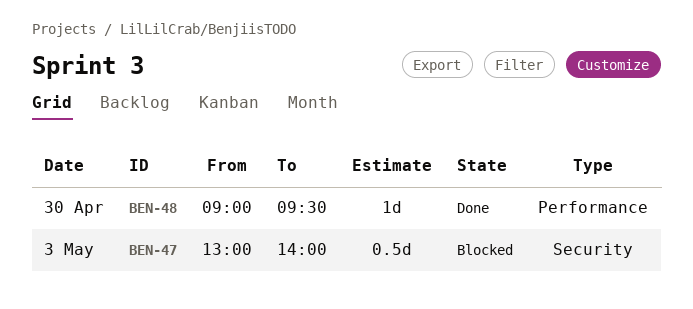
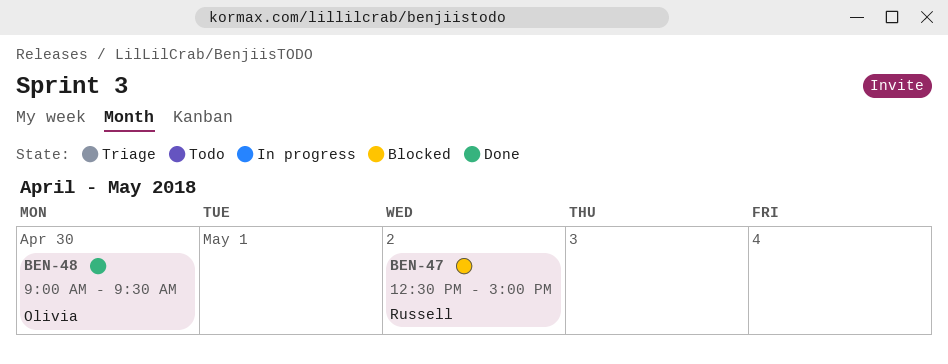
BEN-47, day: May 3 -> May 2
BEN-47, begins: 13:00 -> 12:30
BEN-47, ends: 14:00 -> 15:00

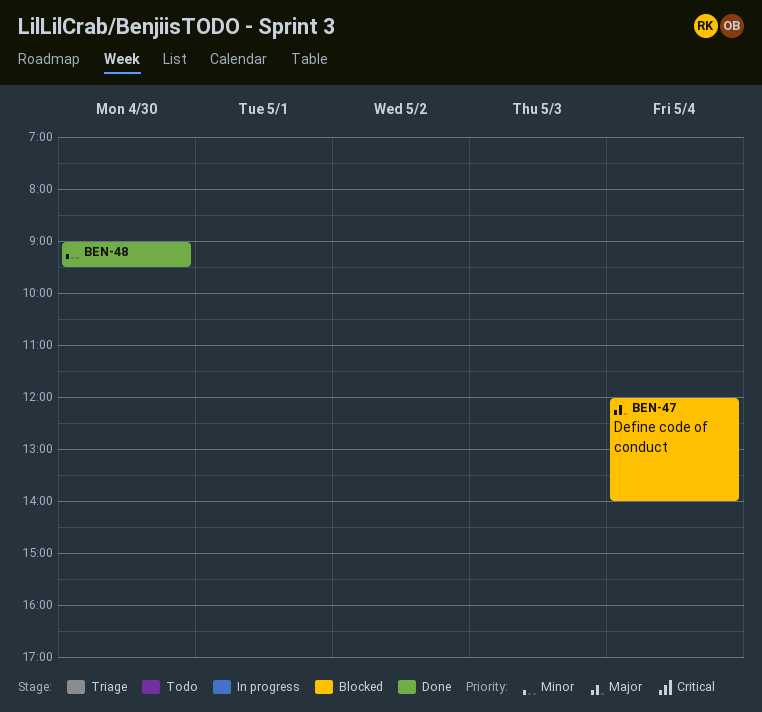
BEN-47, day: May 2 -> May 4
BEN-47, begins: 12:30 -> 12:00
BEN-47, ends: 15:00 -> 14:00

